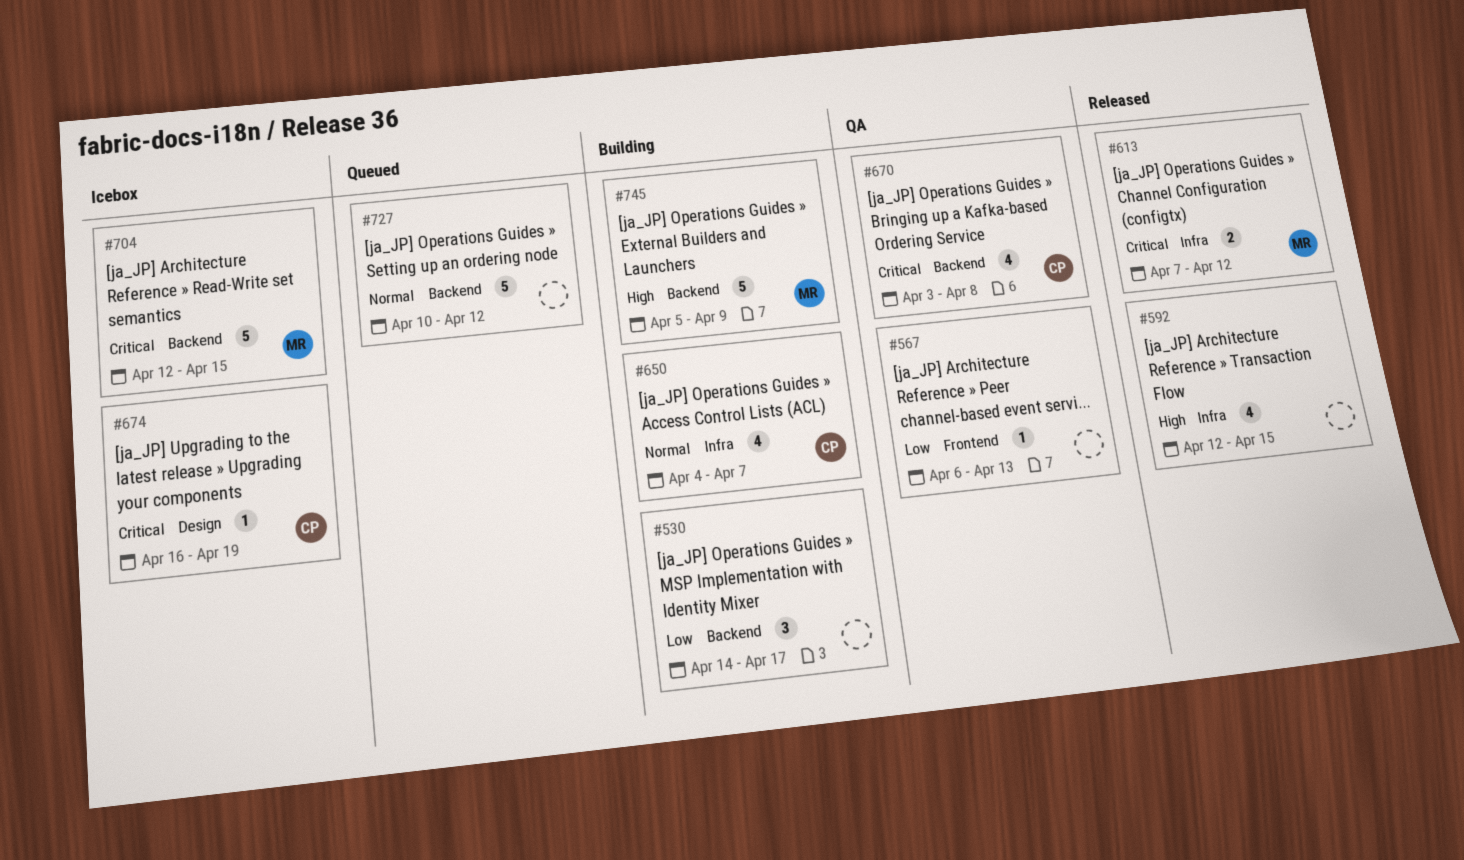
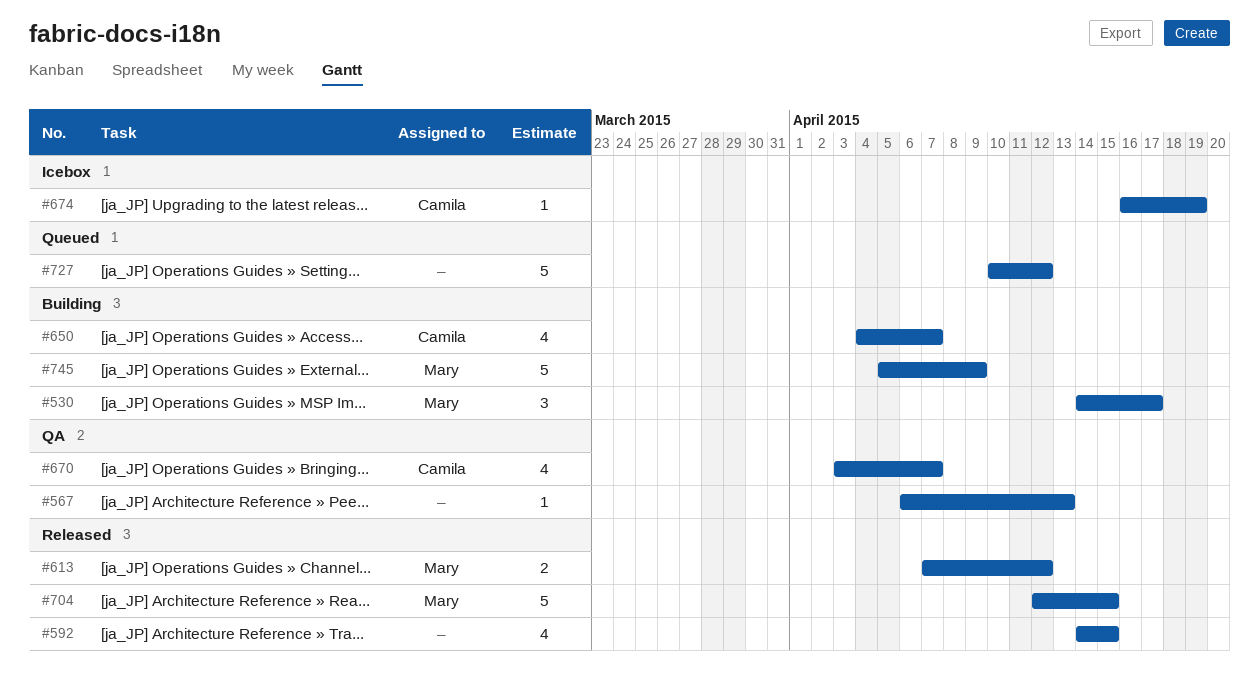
#530, owner: none -> Mary
#592, start: Apr 12 -> Apr 14
#670, due: Apr 8 -> Apr 7
#704, status: Icebox -> Released

